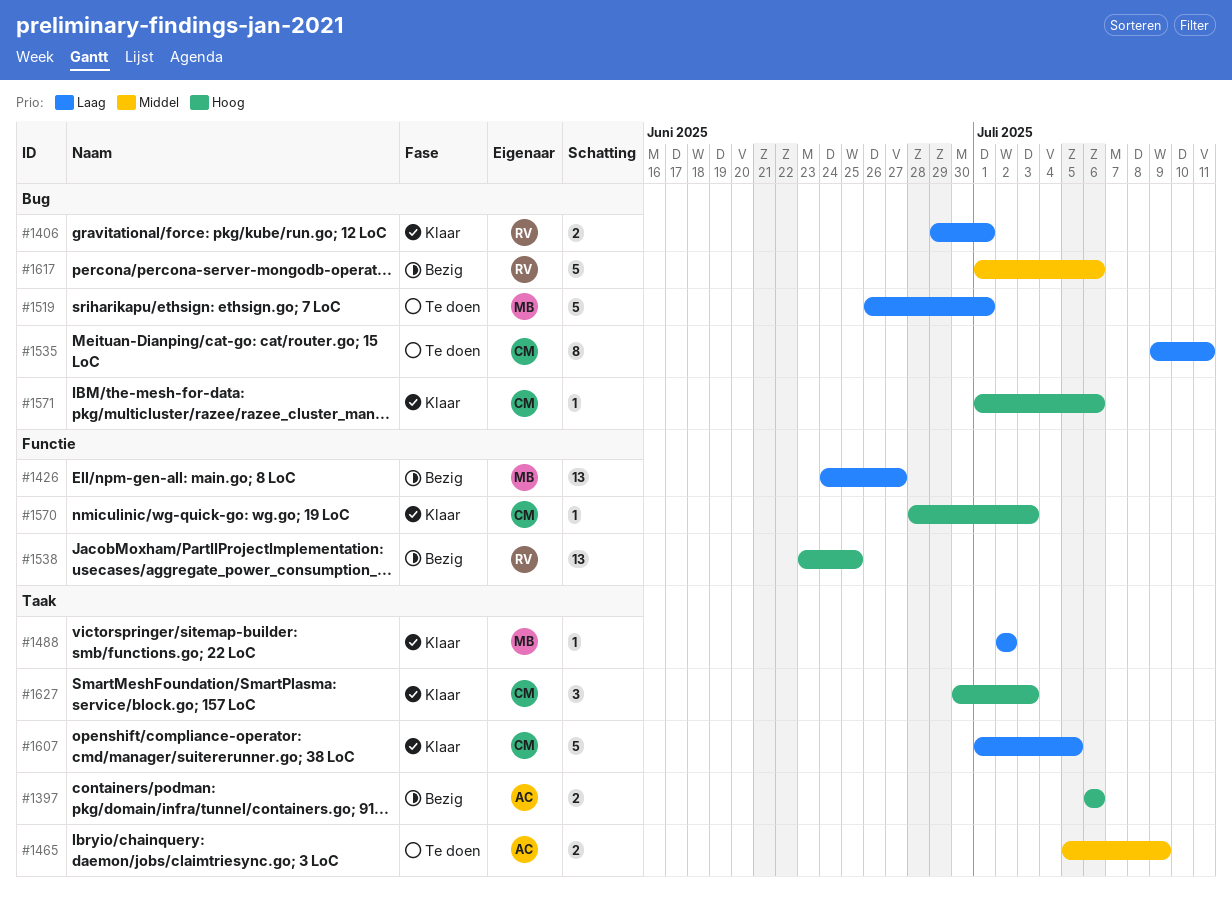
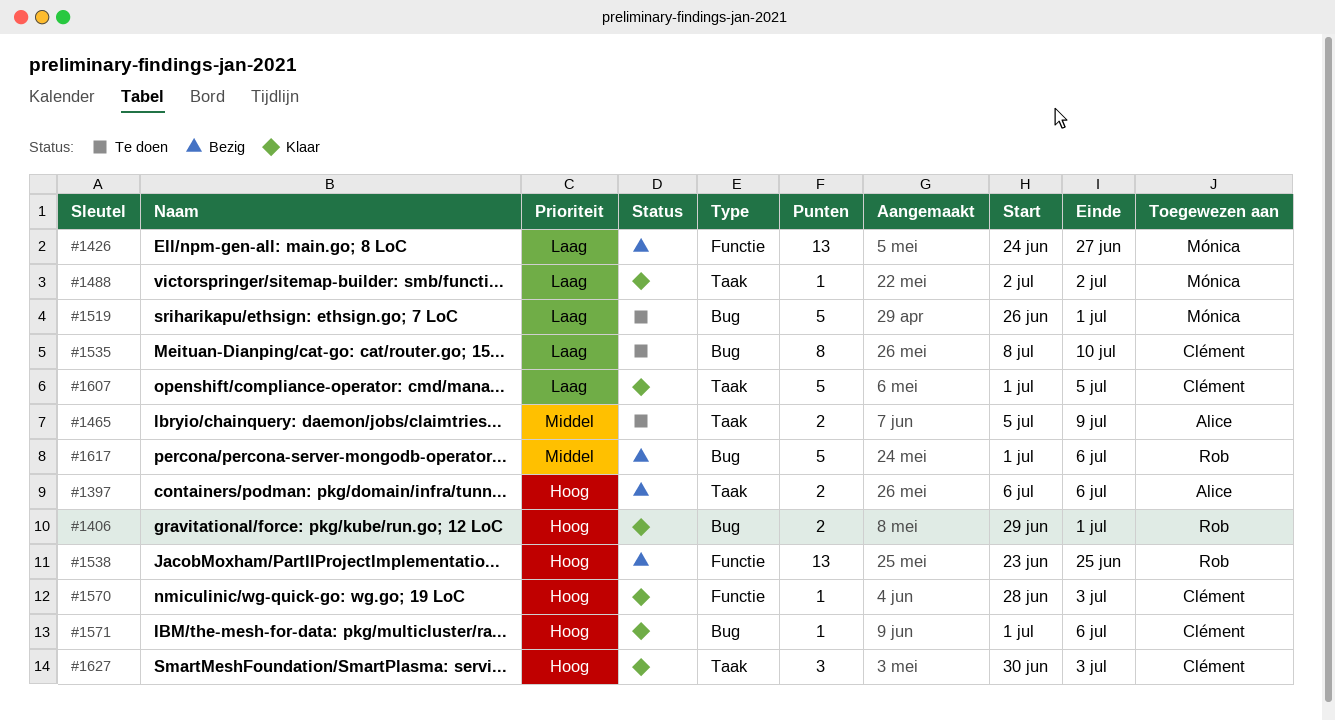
#1406, priority: Laag -> Hoog
#1535, start: Jul 9 -> Jul 8
#1535, due: Jul 11 -> Jul 10

